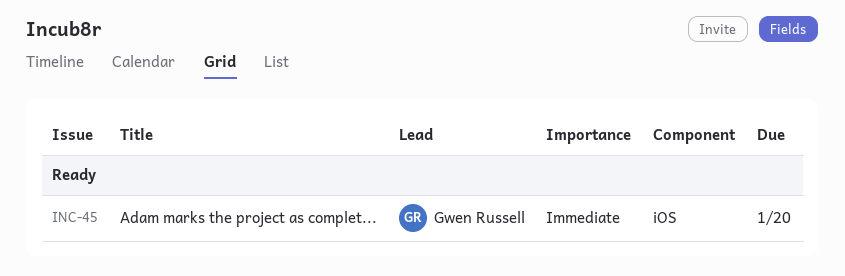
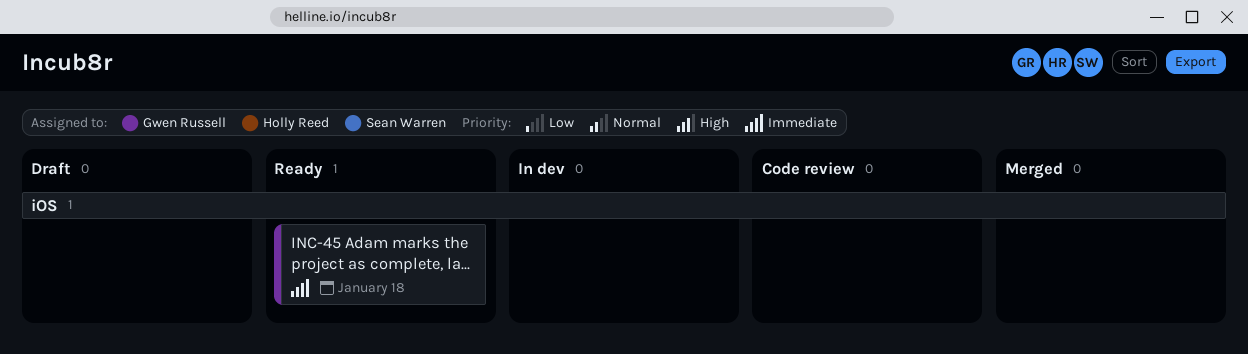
INC-45, due: Jan 20 -> Jan 18

